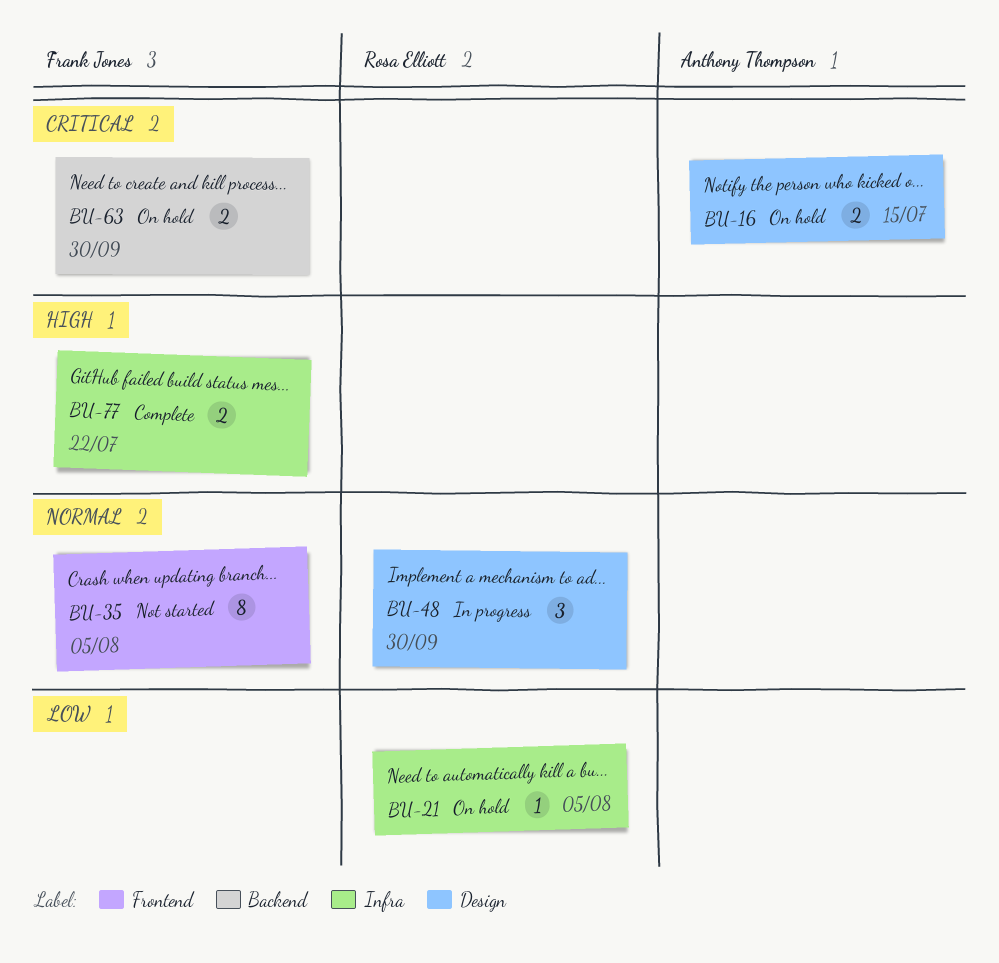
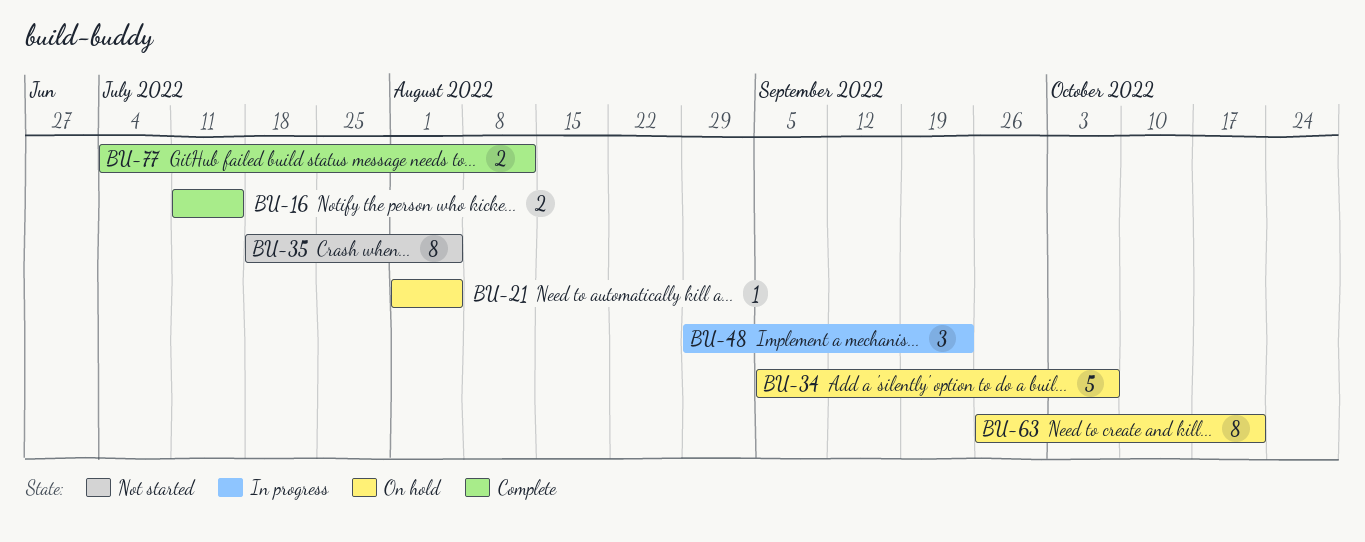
BU-16, status: On hold -> Complete
BU-34: none -> present
BU-48, due: Sep 30 -> Sep 23
BU-63, estimate: 2 -> 8
BU-63, due: Sep 30 -> Oct 21
BU-77, due: Jul 22 -> Aug 12

